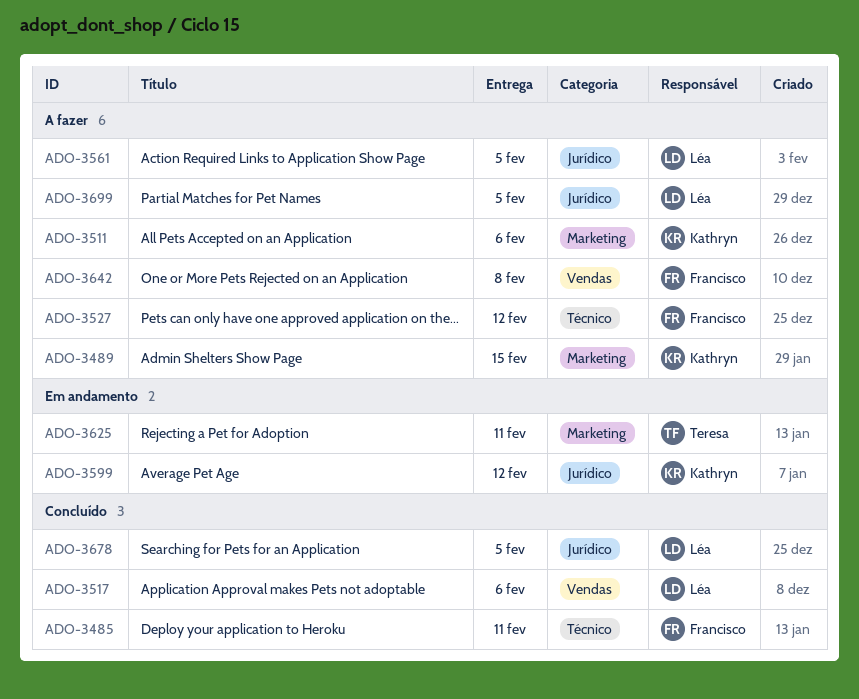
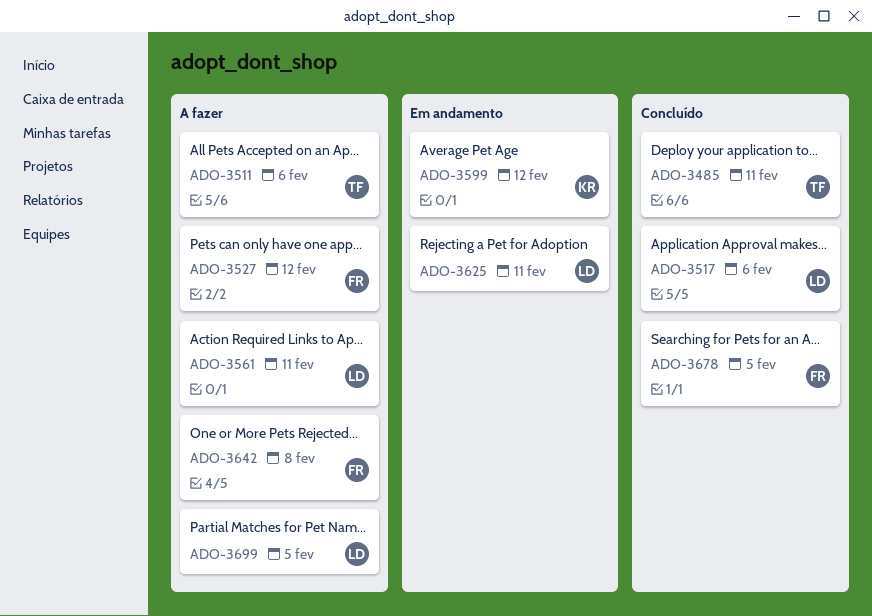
ADO-3485, owner: Francisco -> Teresa
ADO-3489: present -> none
ADO-3511, owner: Kathryn -> Teresa
ADO-3561, due: Feb 5 -> Feb 11
ADO-3625, owner: Teresa -> Léa
ADO-3678, owner: Léa -> Francisco

